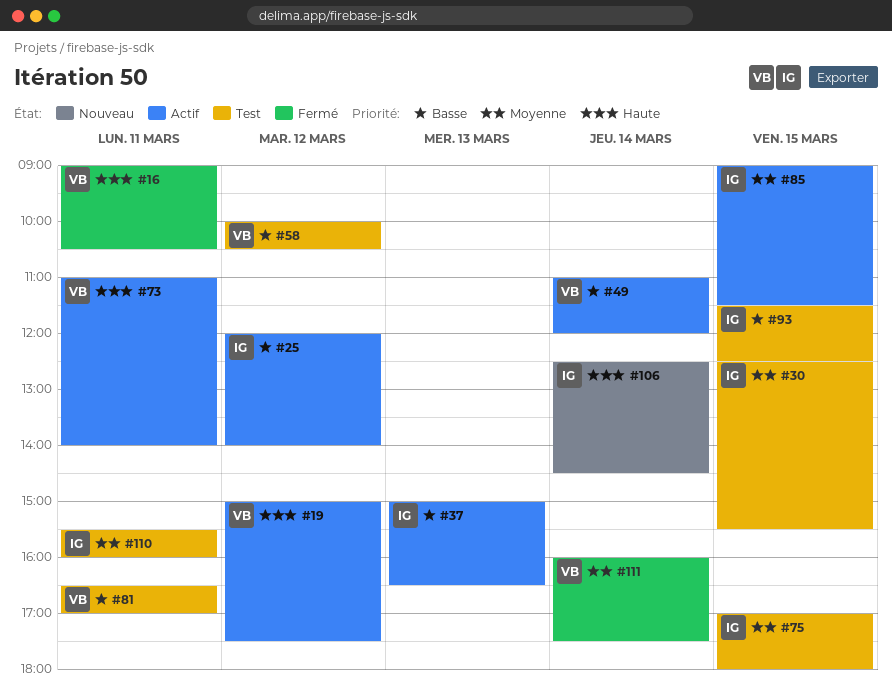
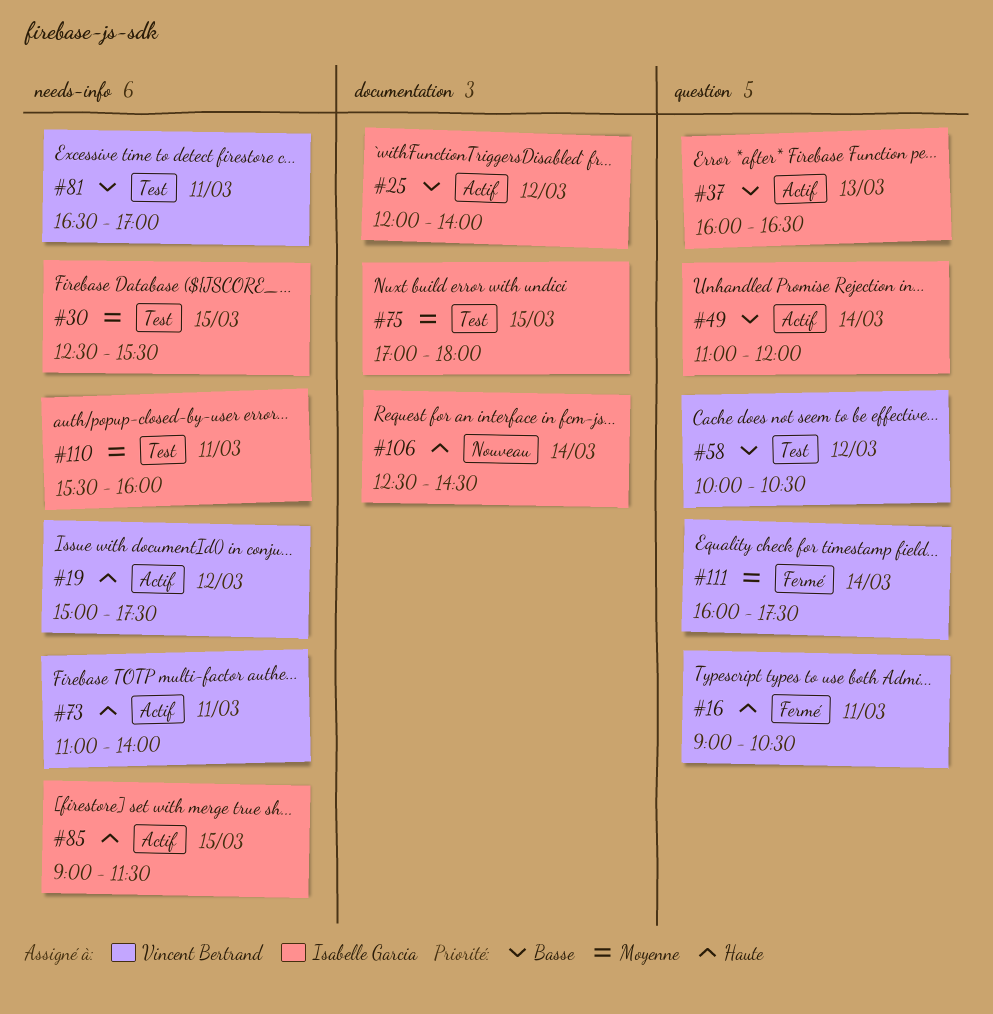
#37, begins: 15:00 -> 16:00
#49, owner: Vincent Bertrand -> Isabelle Garcia
#85, priority: Moyenne -> Haute
#93: present -> none

